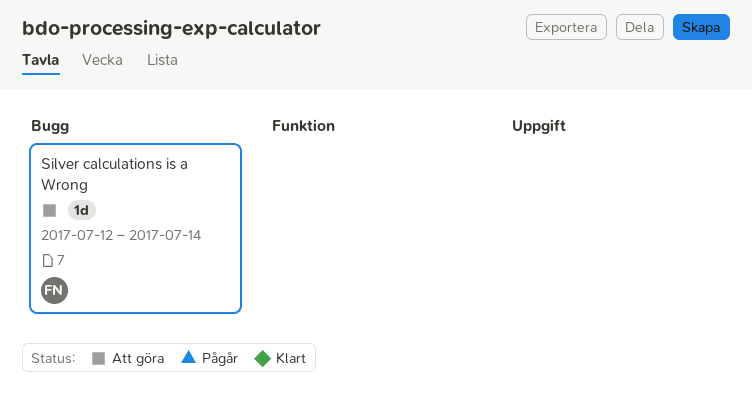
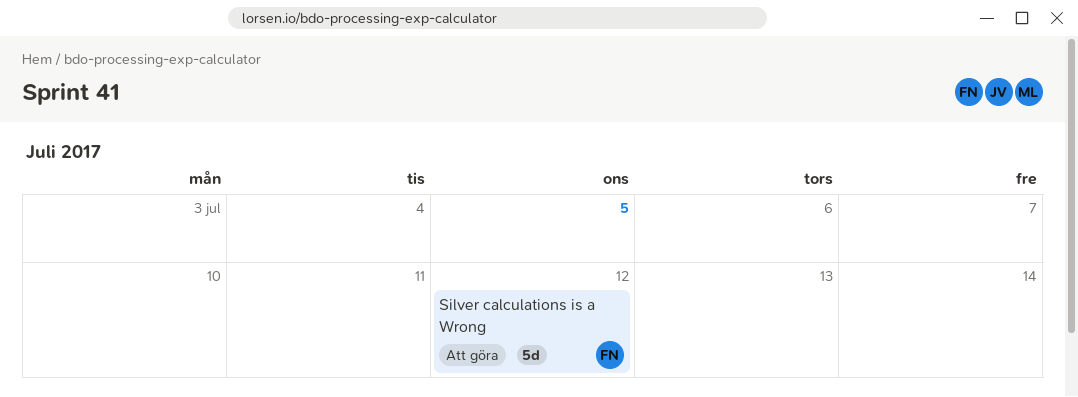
Silver calculations is a Wrong, estimate: 1d -> 5d
Silver calculations is a Wrong, due: Jul 14 -> Jul 12

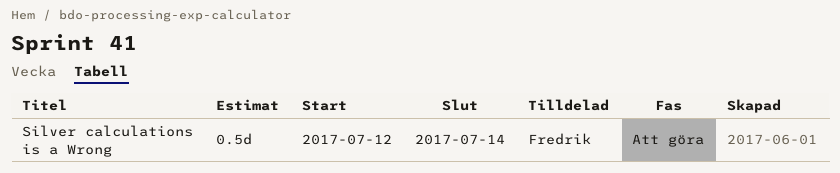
Silver calculations is a Wrong, estimate: 5d -> 0.5d
Silver calculations is a Wrong, due: Jul 12 -> Jul 14

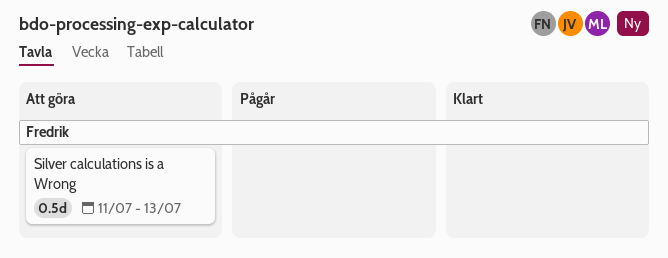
Silver calculations is a Wrong, start: Jul 12 -> Jul 11
Silver calculations is a Wrong, due: Jul 14 -> Jul 13

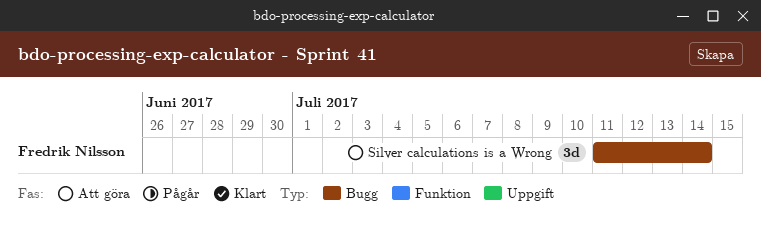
Silver calculations is a Wrong, estimate: 0.5d -> 3d
Silver calculations is a Wrong, due: Jul 13 -> Jul 14

